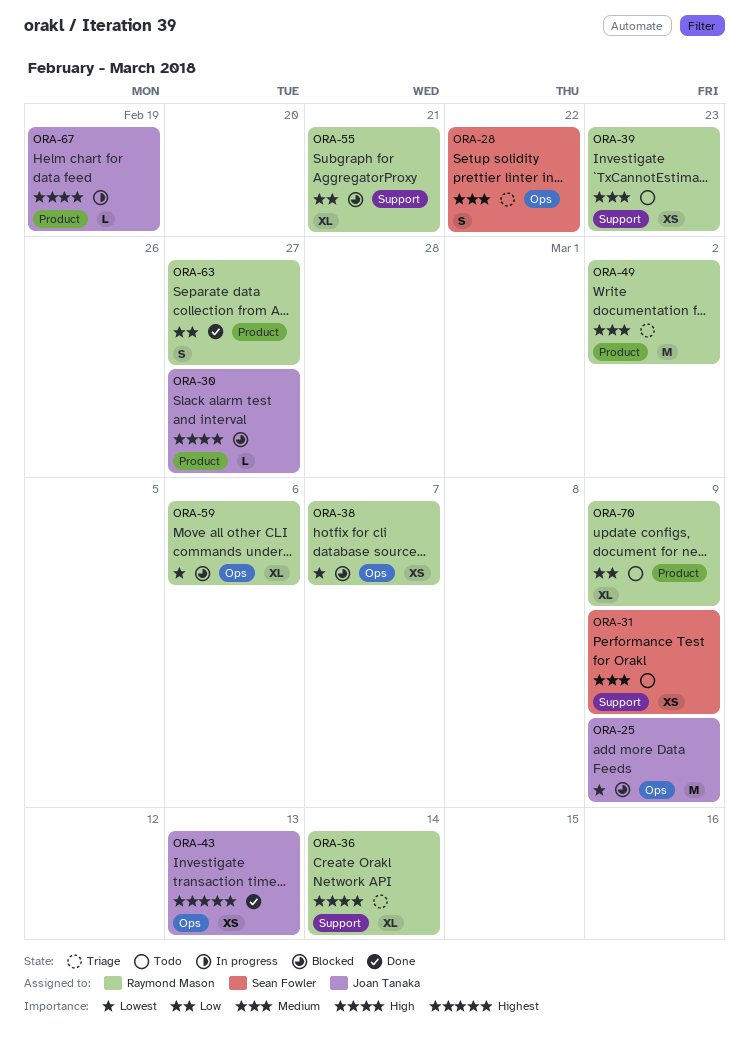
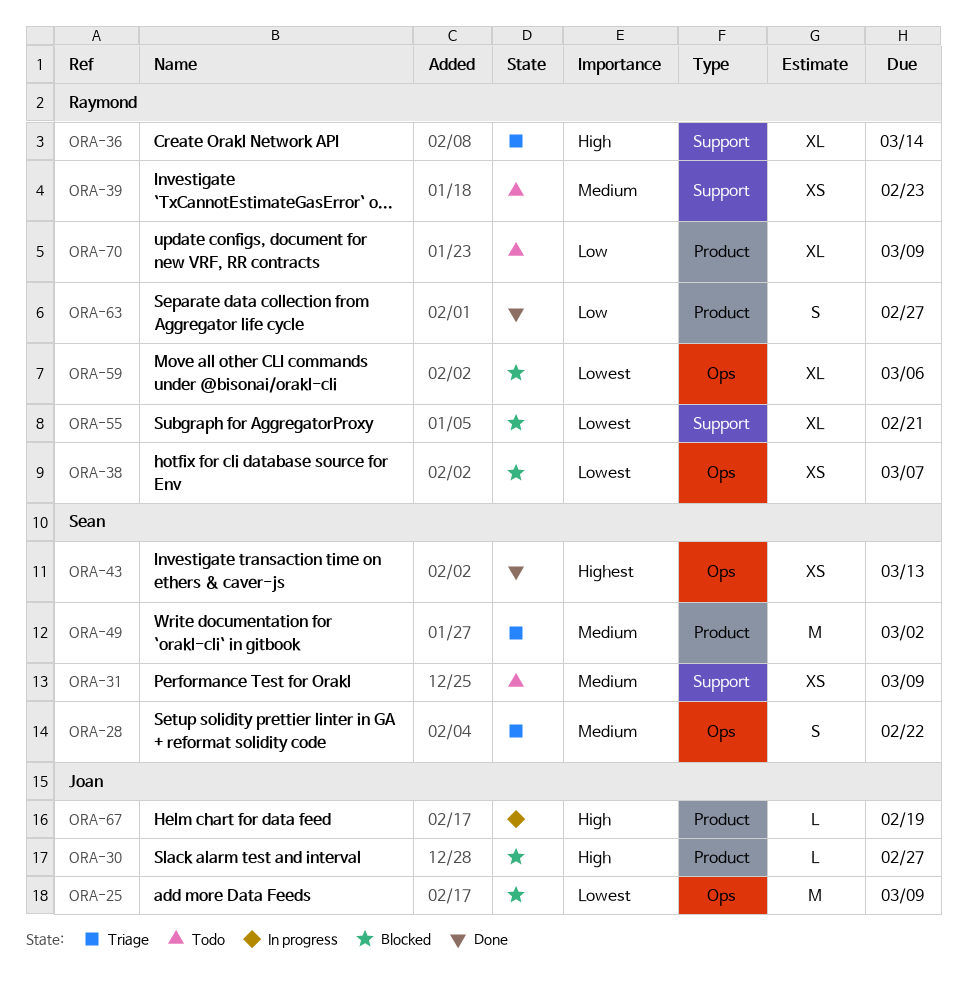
ORA-43, owner: Joan Tanaka -> Sean Fowler
ORA-49, owner: Raymond Mason -> Sean Fowler
ORA-55, priority: Low -> Lowest

